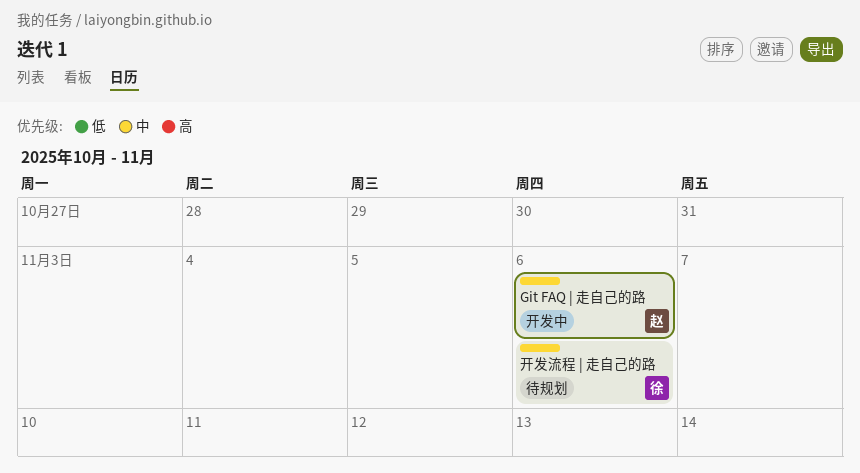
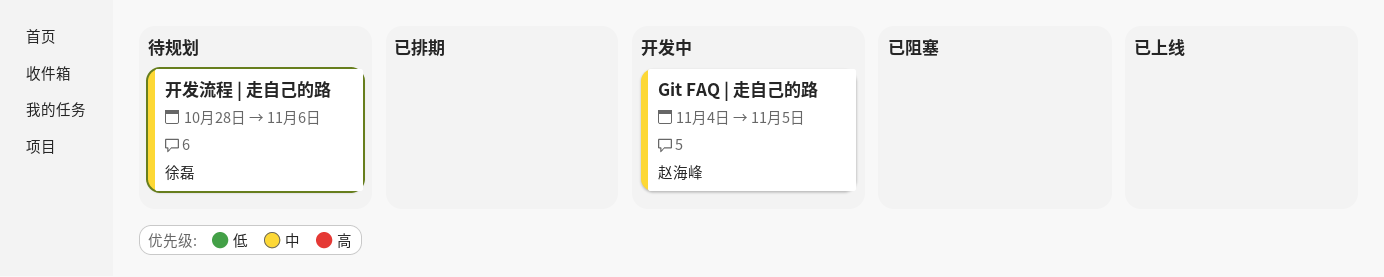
Git FAQ | 走自己的路, due: Nov 6 -> Nov 5

